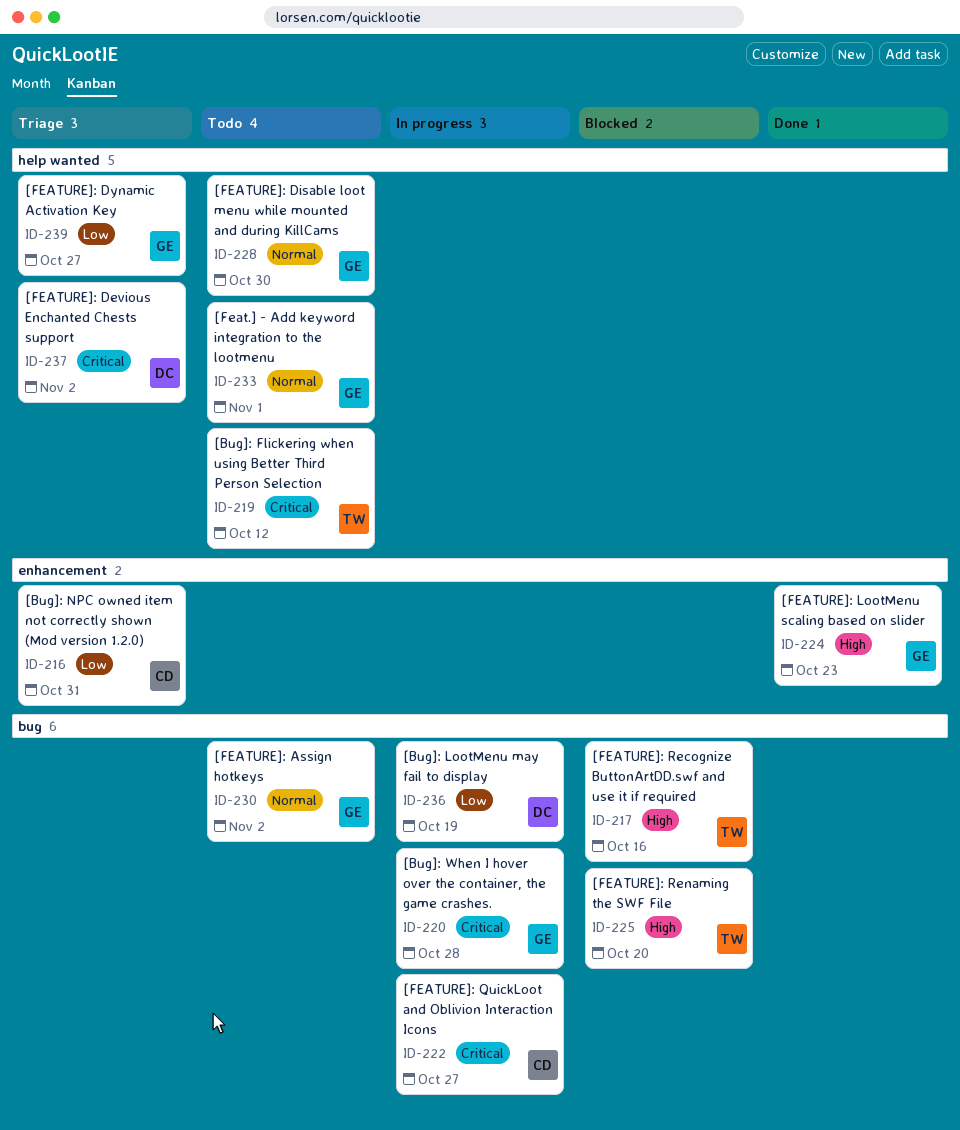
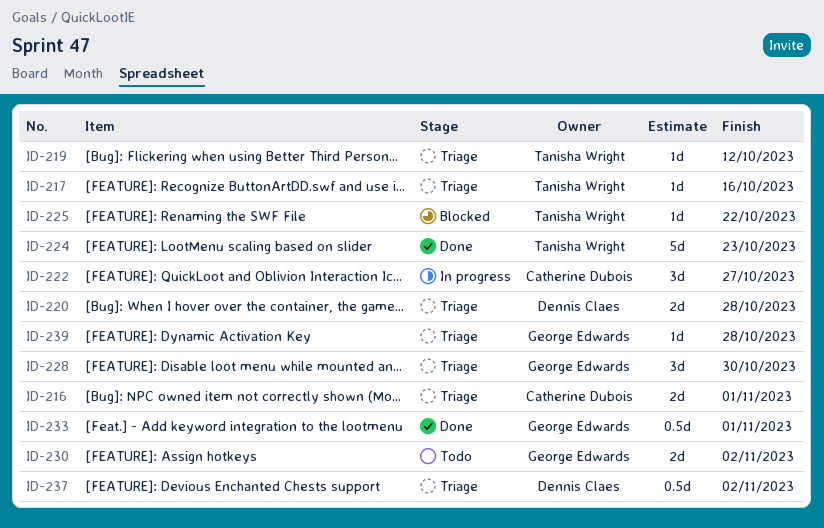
ID-216, due: Oct 31 -> Nov 1
ID-217, status: Blocked -> Triage
ID-219, status: Todo -> Triage
ID-220, status: In progress -> Triage
ID-220, owner: George Edwards -> Dennis Claes
ID-224, owner: George Edwards -> Tanisha Wright
ID-225, due: Oct 20 -> Oct 22
ID-228, status: Todo -> Triage
ID-233, status: Todo -> Done
ID-236: present -> none
ID-239, due: Oct 27 -> Oct 28

